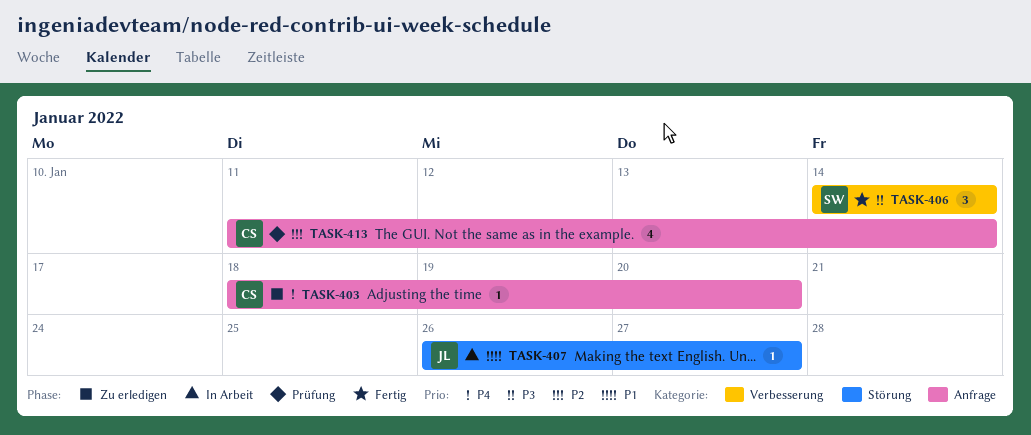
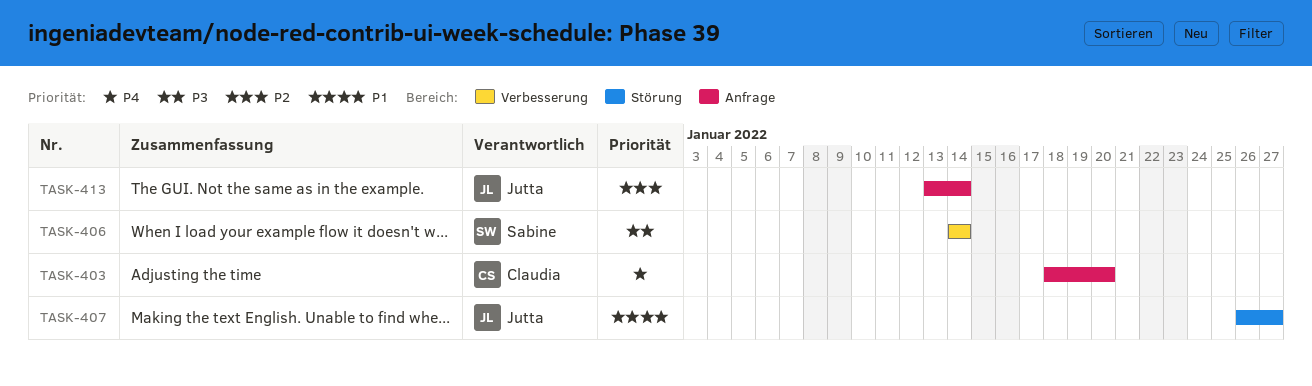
TASK-413, owner: Claudia -> Jutta
TASK-413, start: Jan 11 -> Jan 13

